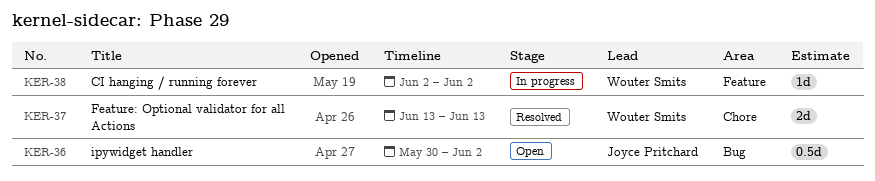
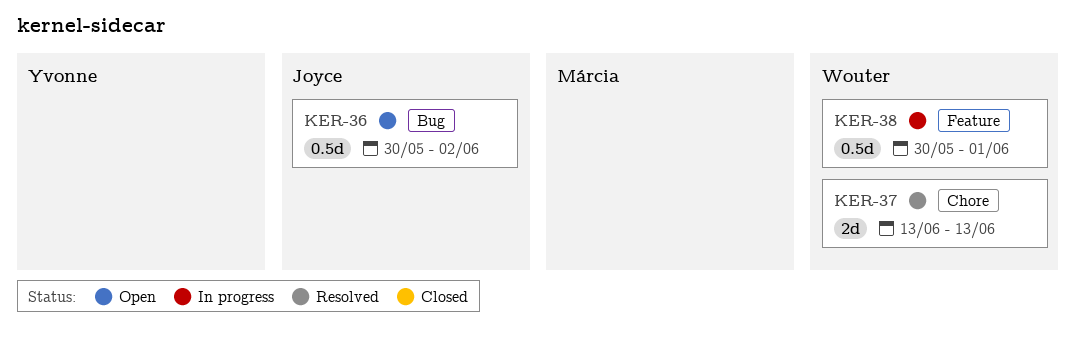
KER-38, estimate: 1d -> 0.5d
KER-38, start: Jun 2 -> May 30
KER-38, due: Jun 2 -> Jun 1

